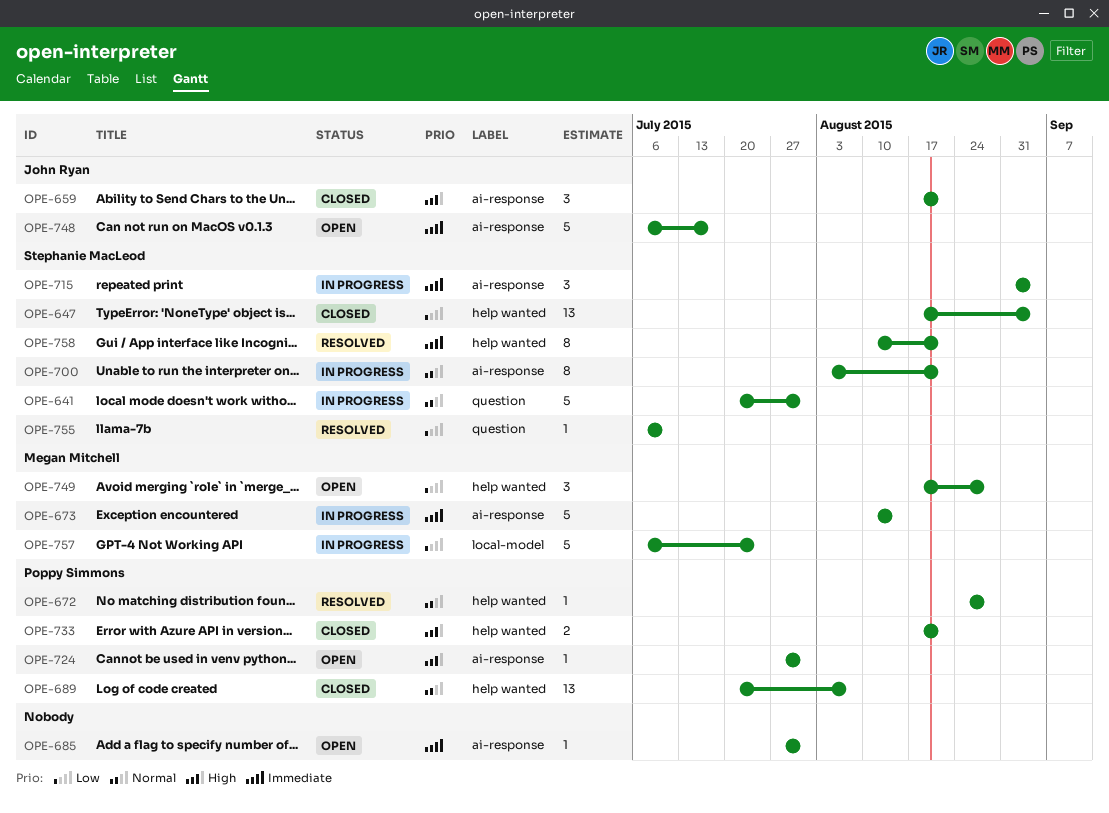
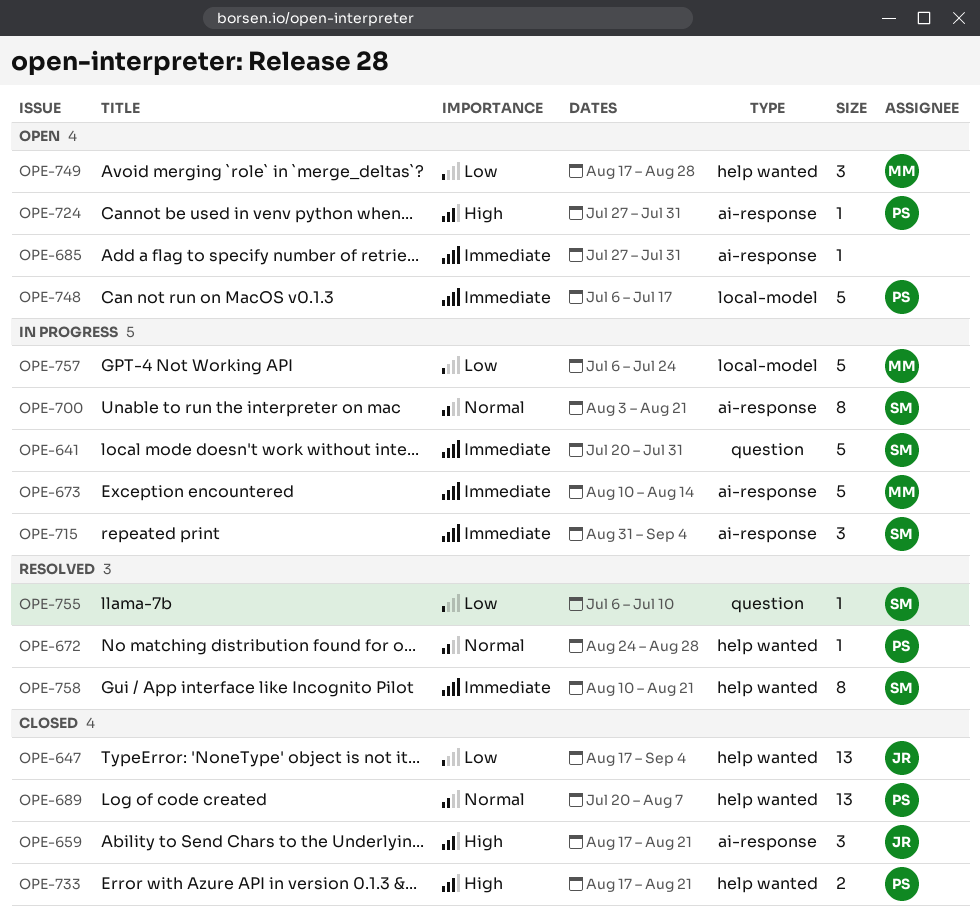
OPE-641, priority: Normal -> Immediate
OPE-647, owner: Stephanie MacLeod -> John Ryan
OPE-748, owner: John Ryan -> Poppy Simmons
OPE-748, label: ai-response -> local-model

